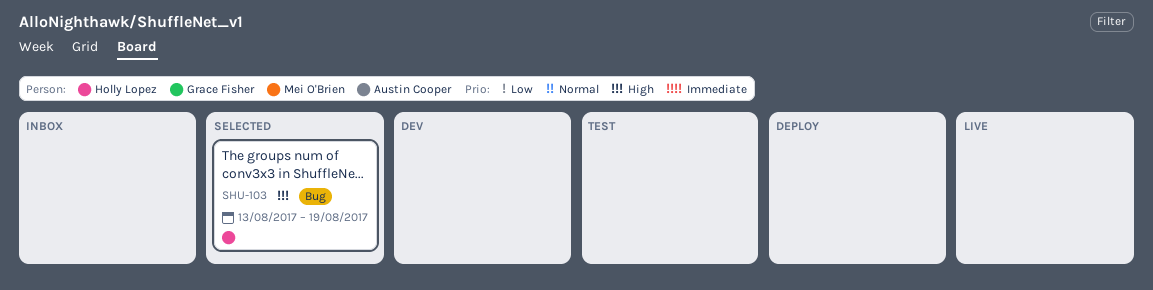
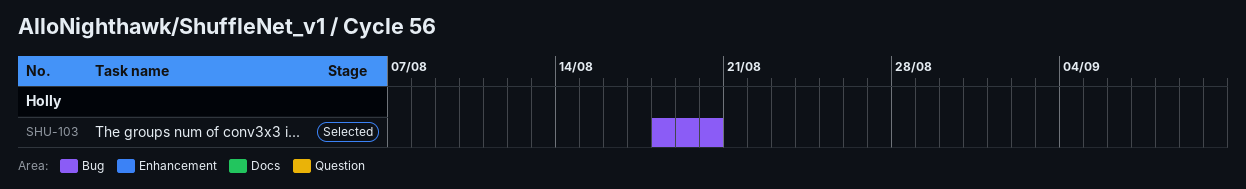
SHU-103, start: Aug 13 -> Aug 18
SHU-103, due: Aug 19 -> Aug 20

